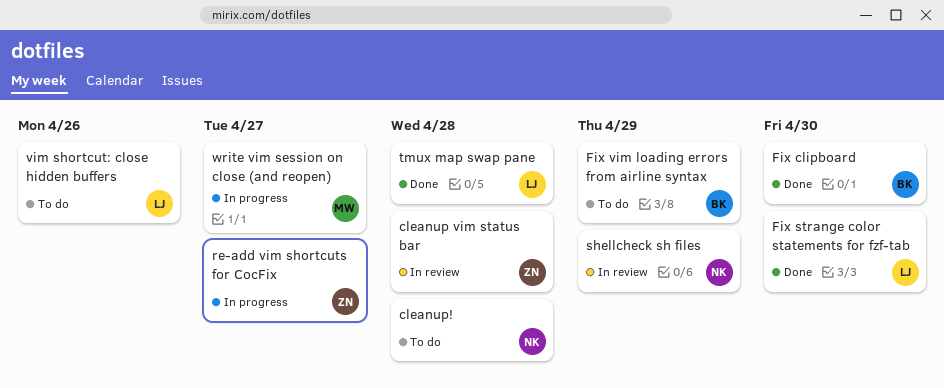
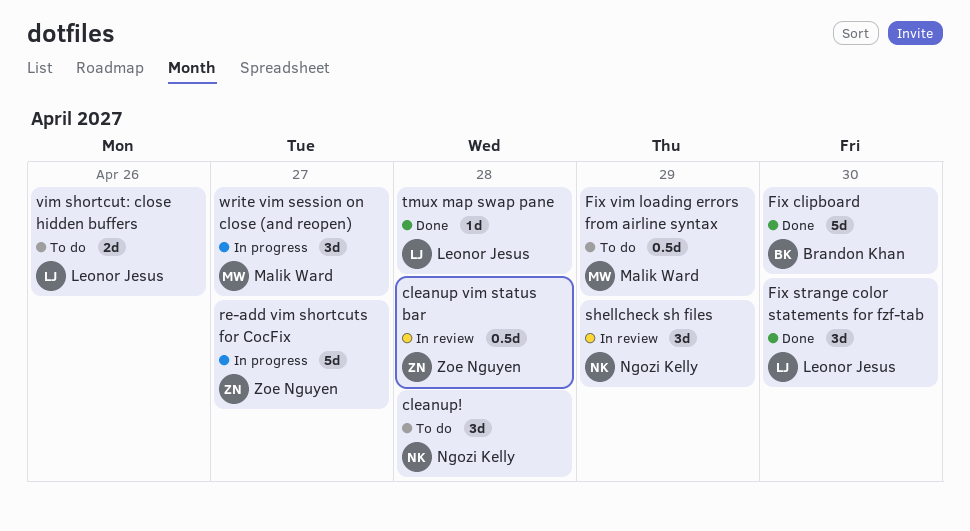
Fix vim loading errors from airline syntax, owner: Brandon Khan -> Malik Ward

